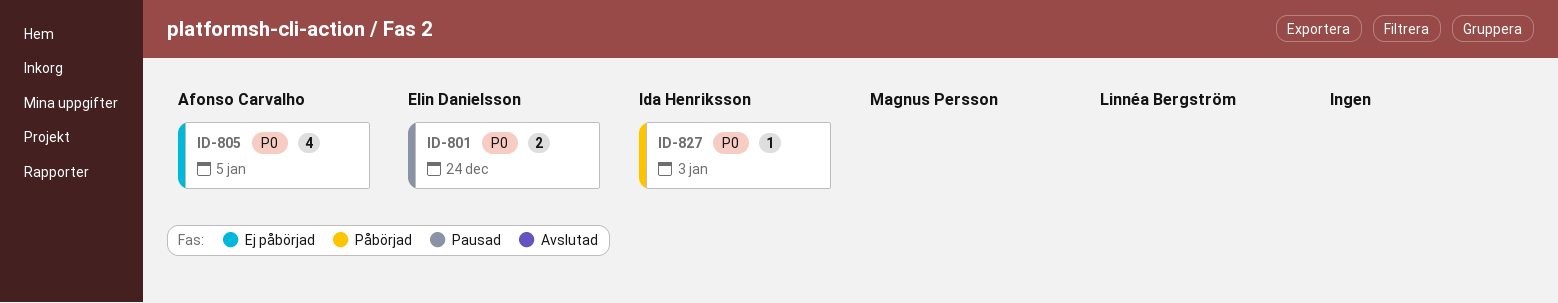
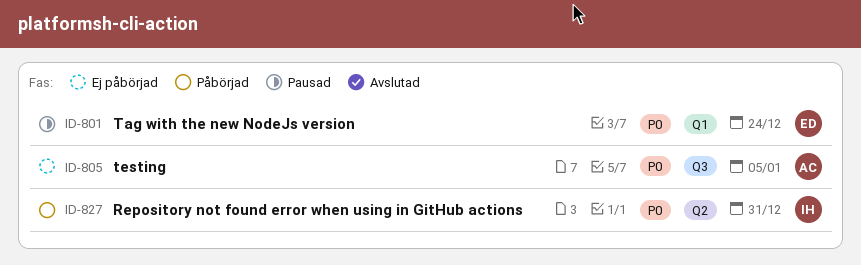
ID-827, due: Jan 3 -> Dec 31

